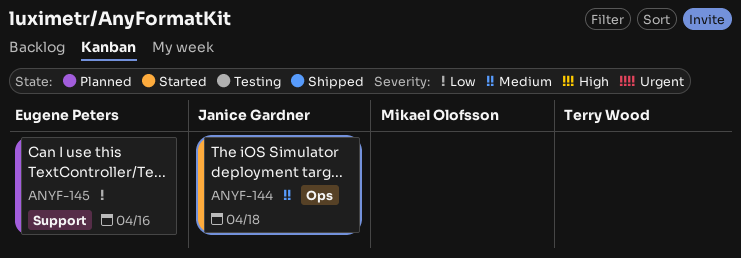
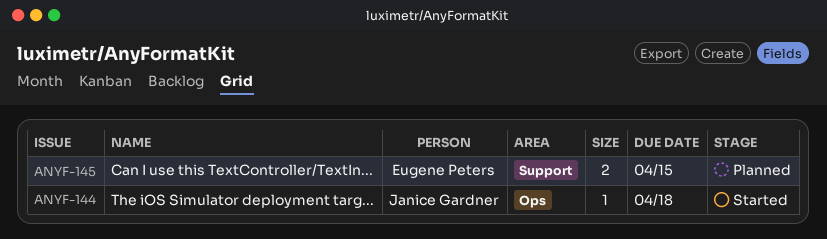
ANYF-145, due: Apr 16 -> Apr 15

